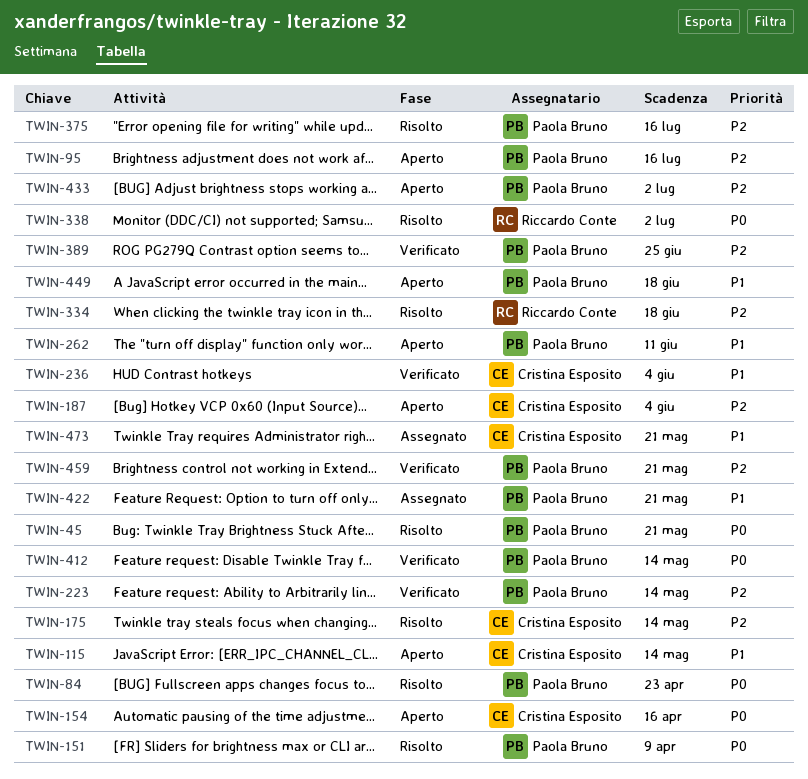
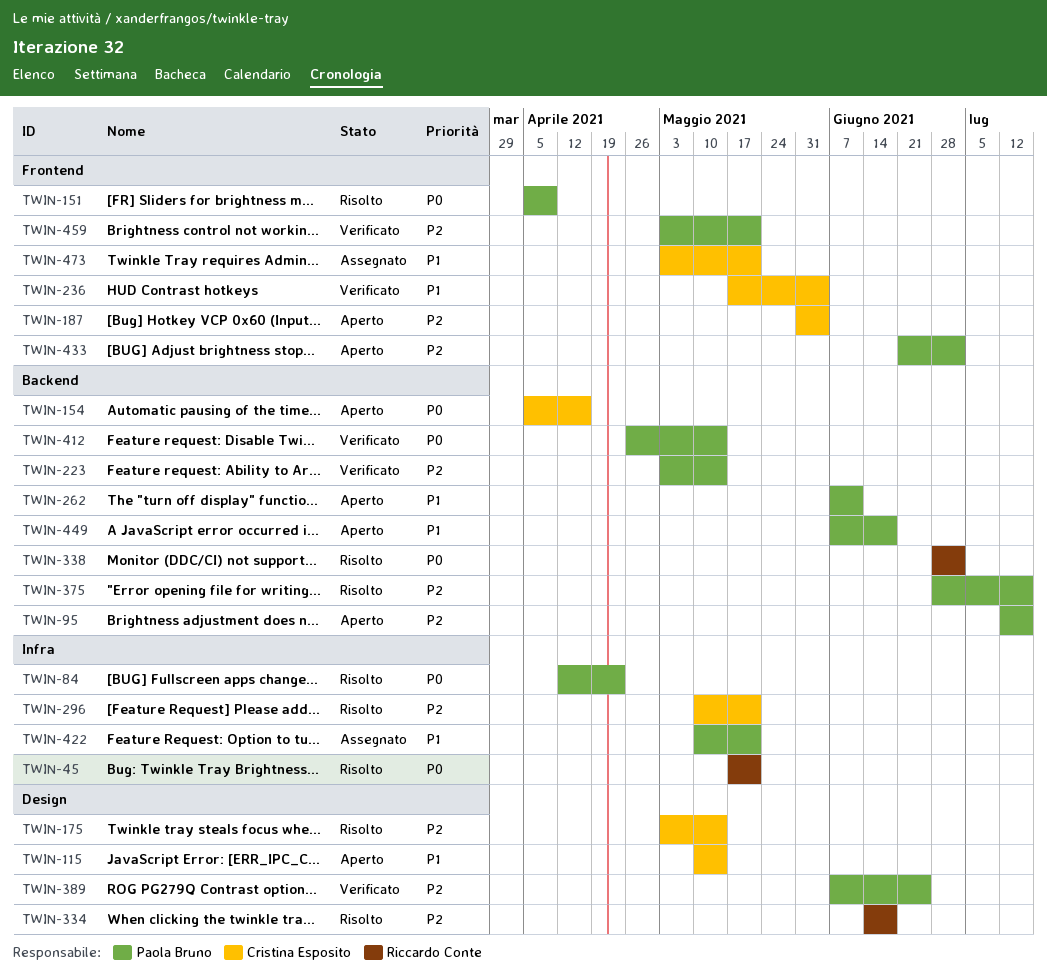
TWIN-45, owner: Paola Bruno -> Riccardo Conte
TWIN-296: none -> present

